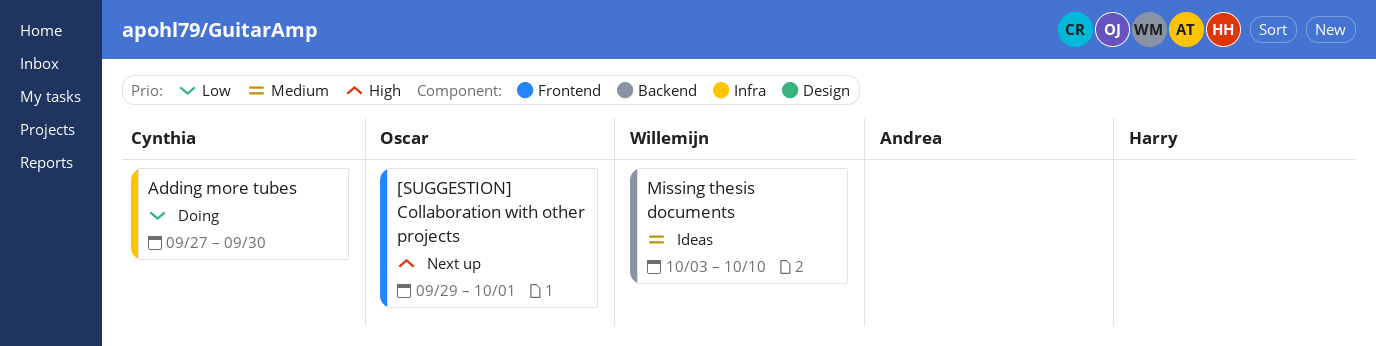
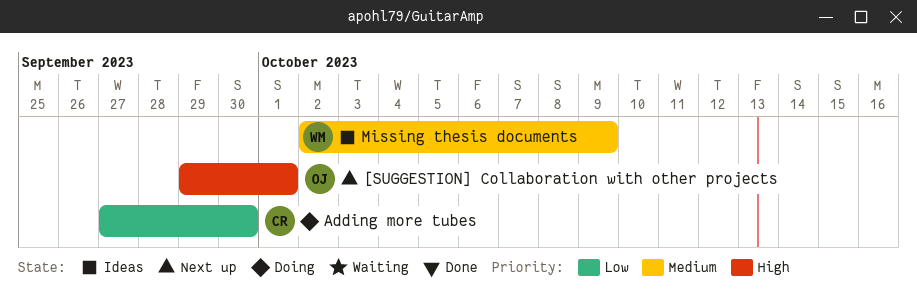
Missing thesis documents, start: Oct 3 -> Oct 2
Missing thesis documents, due: Oct 10 -> Oct 9

